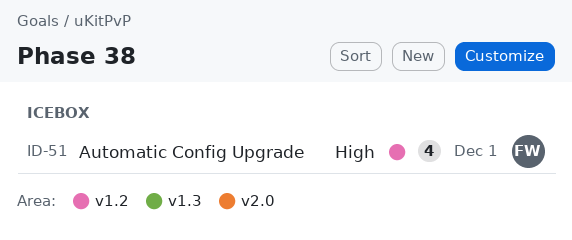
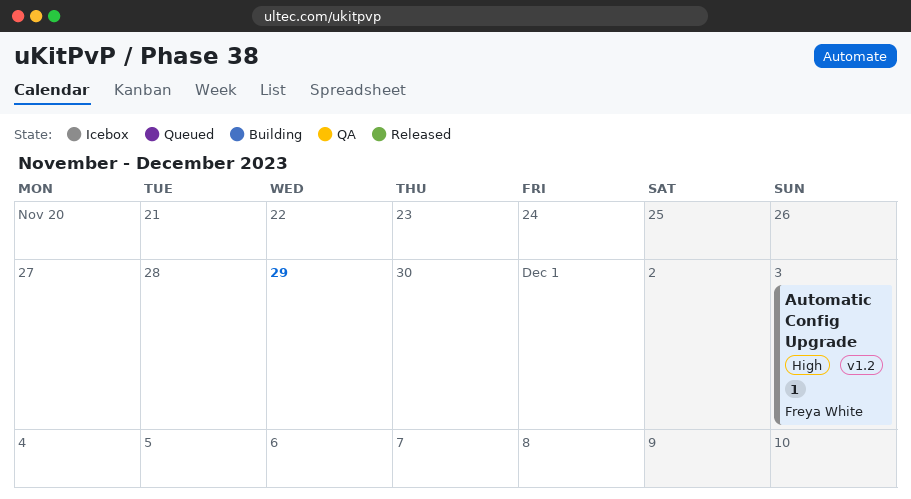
Automatic Config Upgrade, estimate: 4 -> 1
Automatic Config Upgrade, due: Dec 1 -> Dec 3

